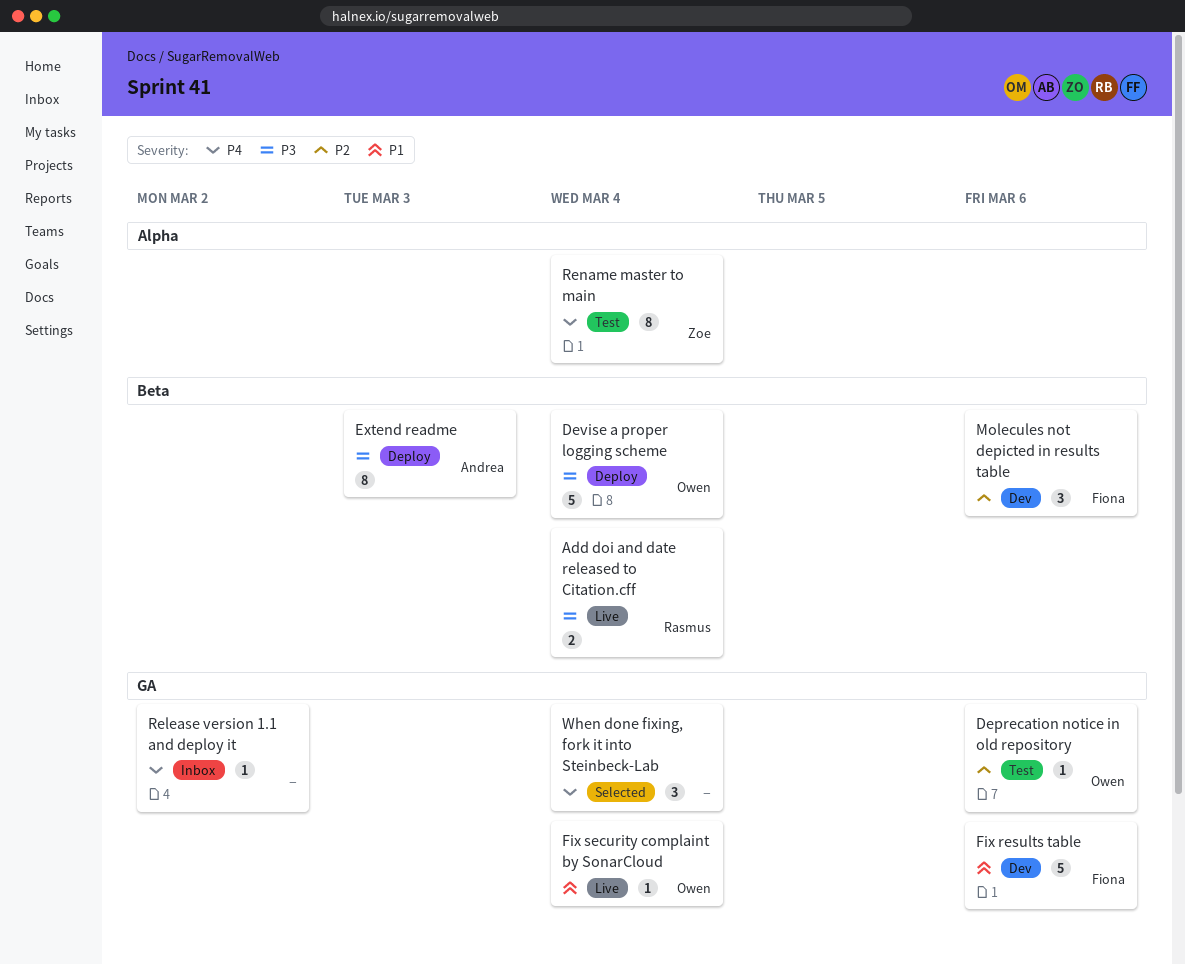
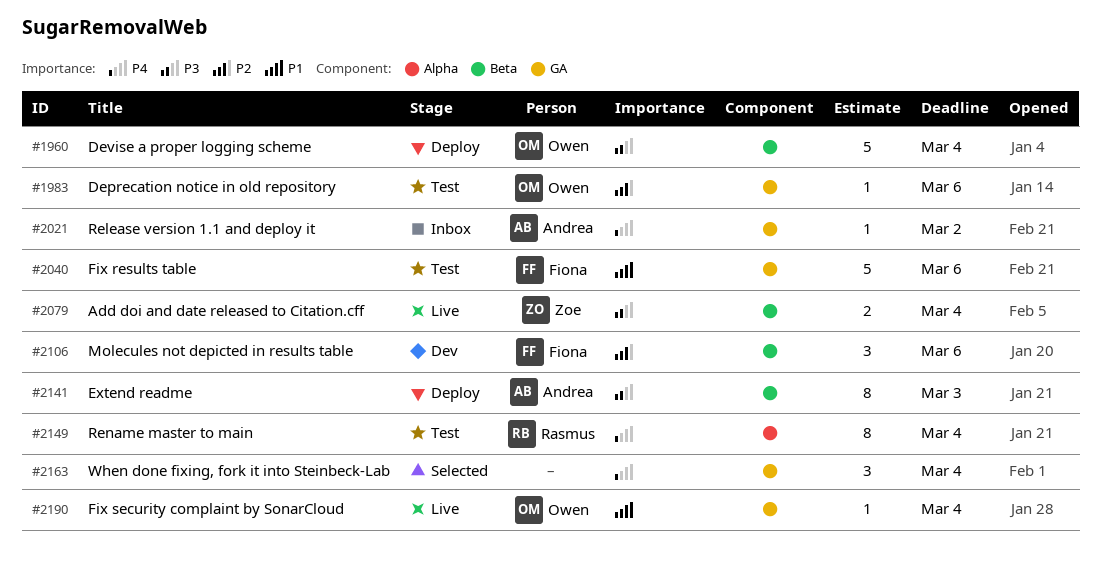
Add doi and date released to Citation.cff, owner: Rasmus -> Zoe
Fix results table, status: Dev -> Test
Release version 1.1 and deploy it, owner: none -> Andrea
Rename master to main, owner: Zoe -> Rasmus

